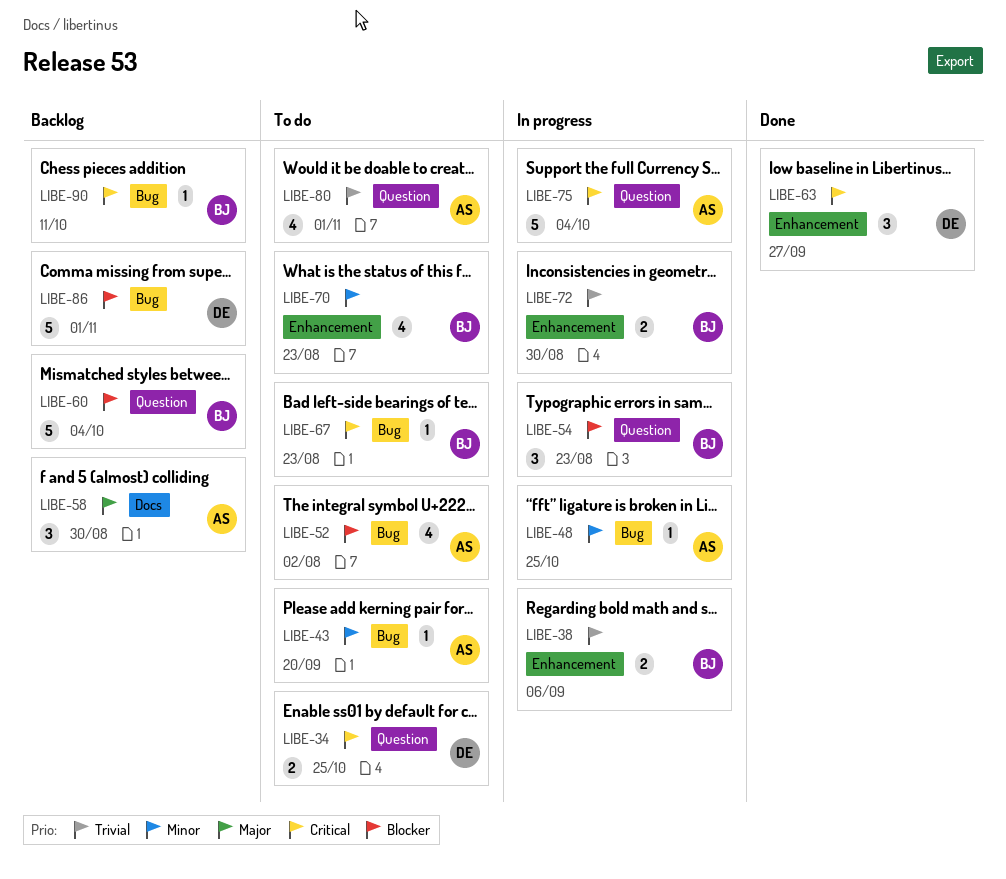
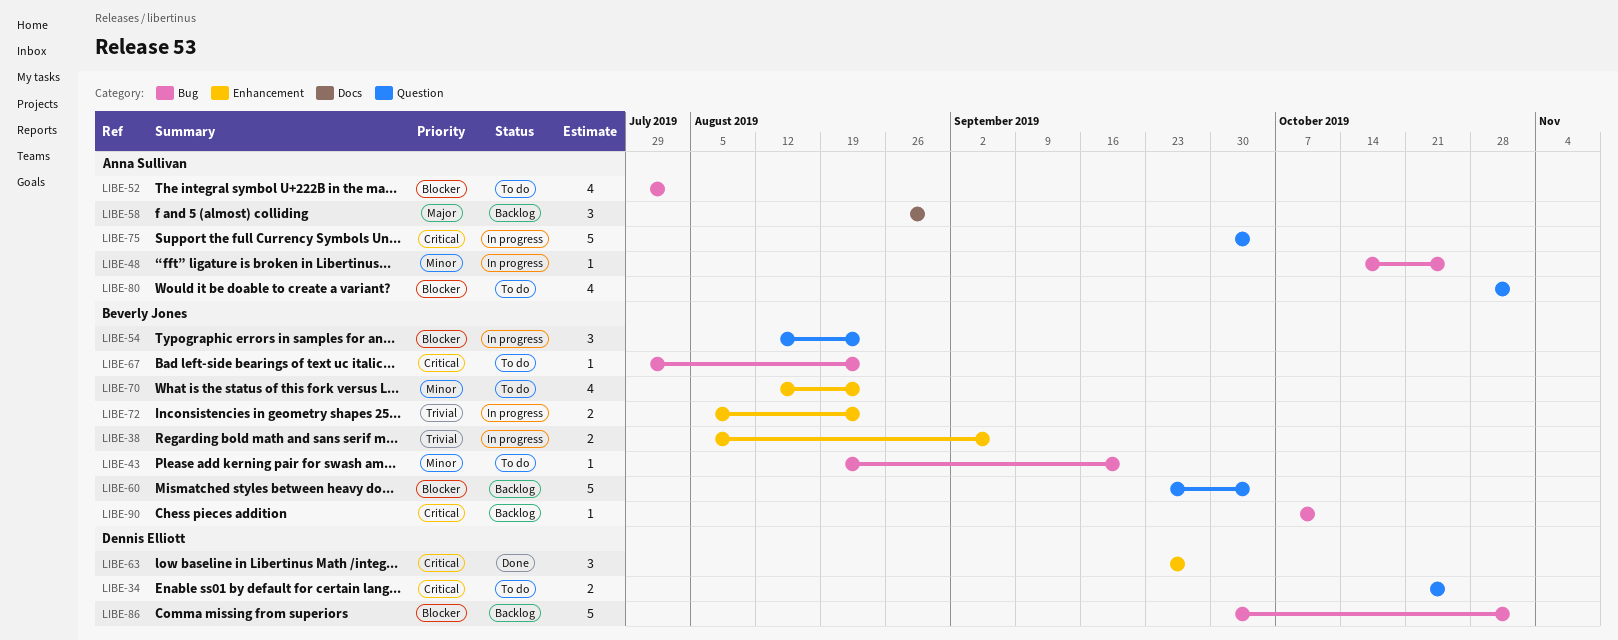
LIBE-43, owner: Anna Sullivan -> Beverly Jones
LIBE-72, due: Aug 30 -> Aug 23
LIBE-80, priority: Trivial -> Blocker

